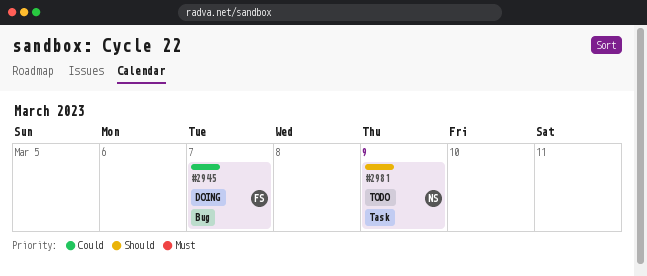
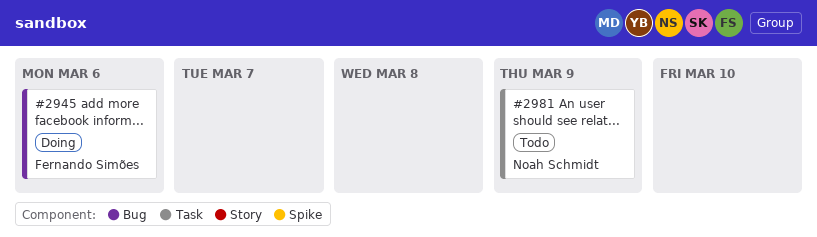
#2945, due: Mar 7 -> Mar 6

